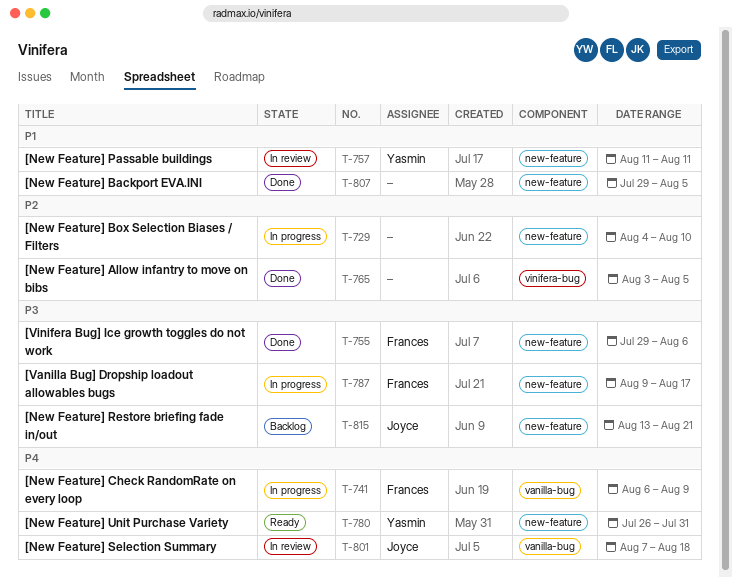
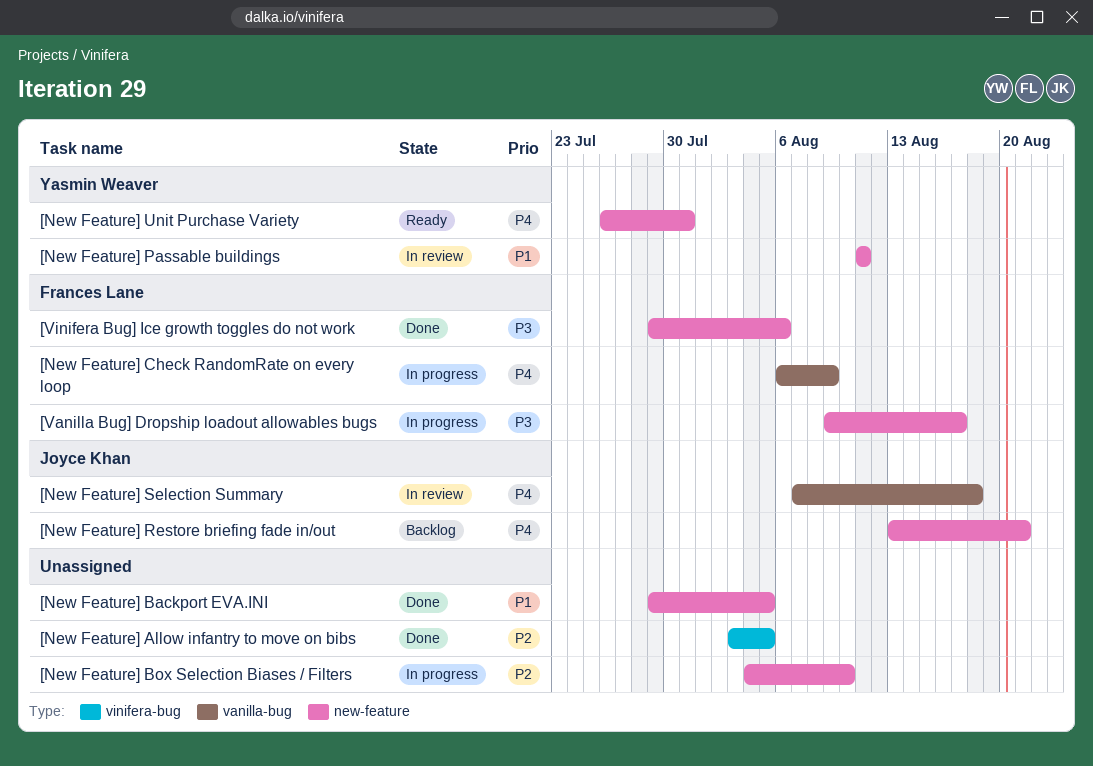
[New Feature] Restore briefing fade in/out, priority: P3 -> P4

